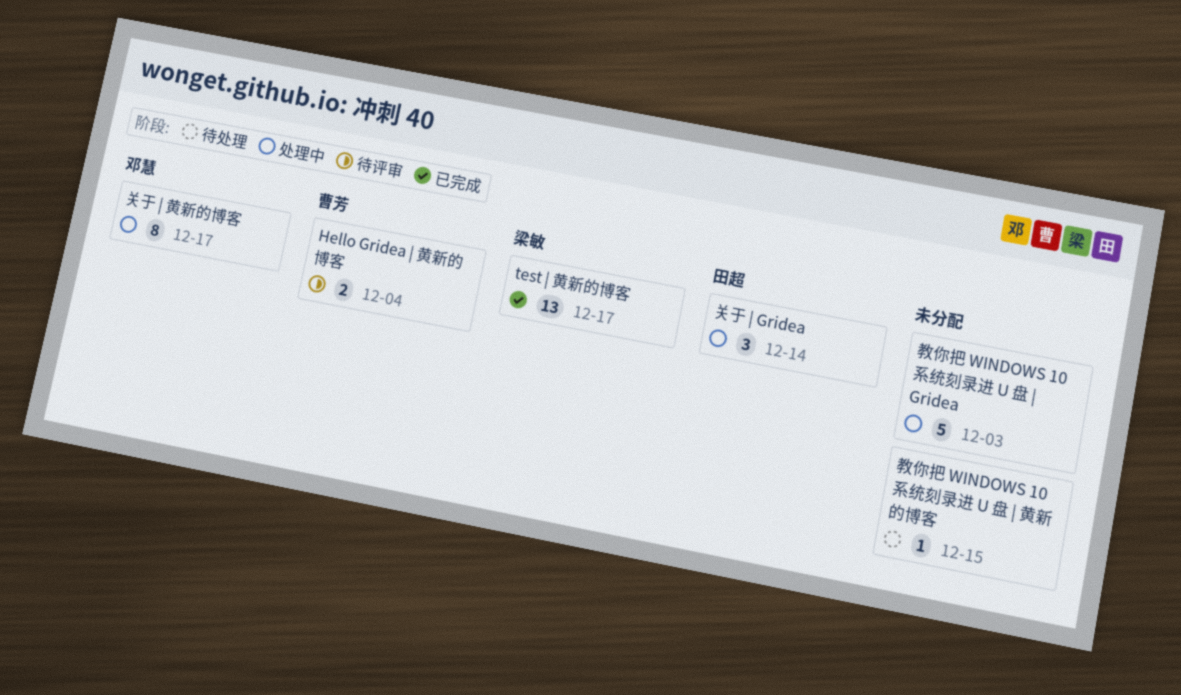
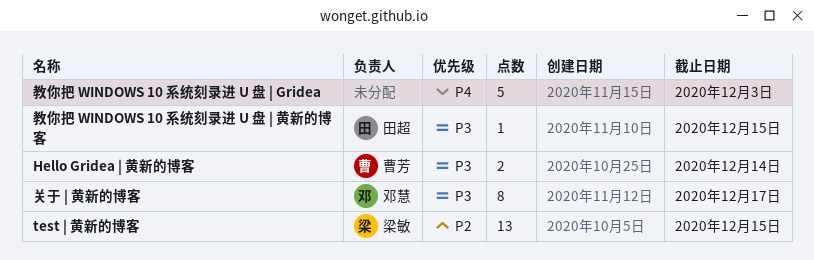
Hello Gridea | 黄新的博客, due: Dec 4 -> Dec 14
test | 黄新的博客, due: Dec 17 -> Dec 15
关于 | Gridea: present -> none
教你把 WINDOWS 10 系统刻录进 U 盘 | 黄新的博客, owner: none -> 田超

